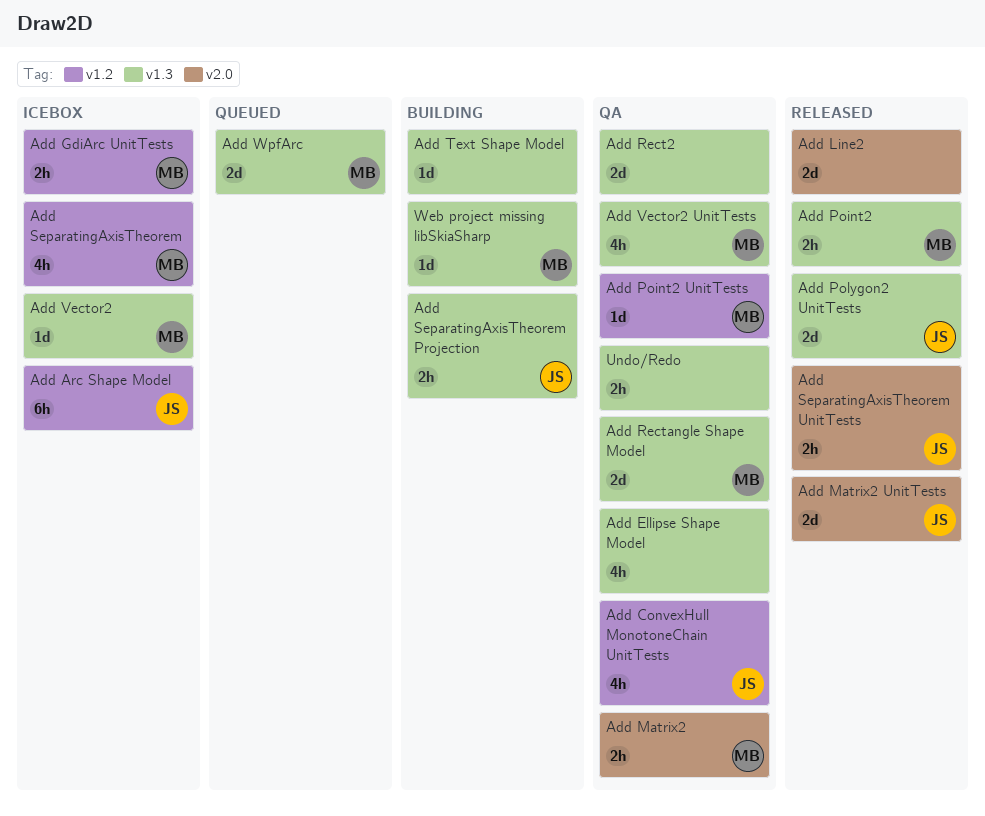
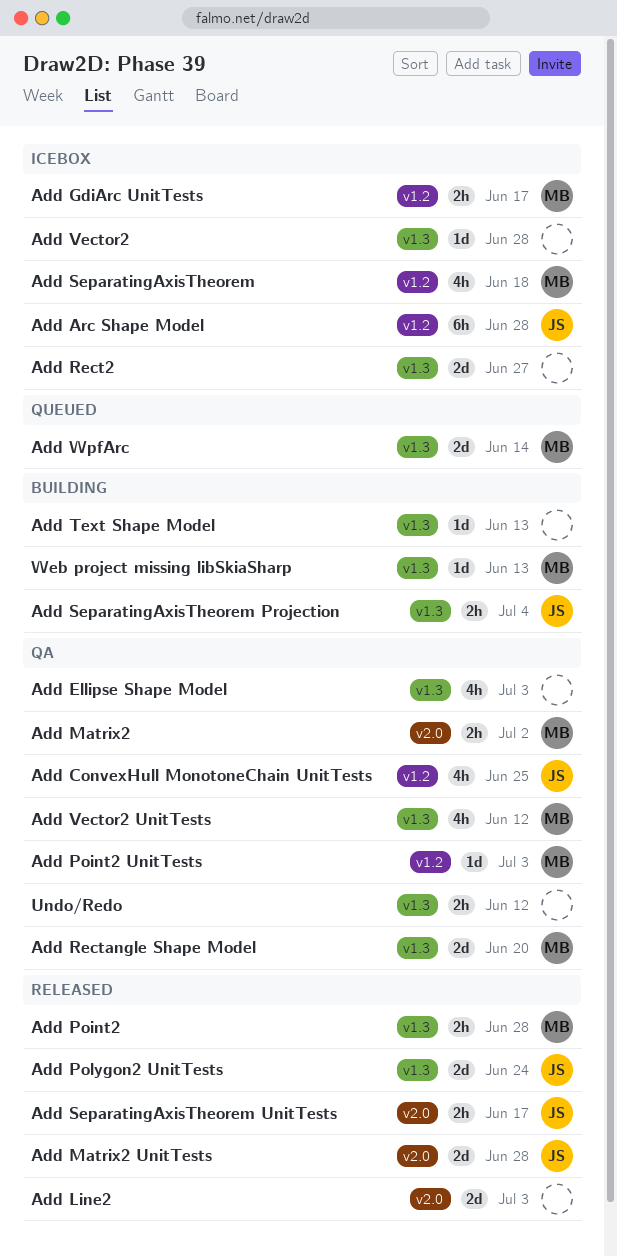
Add Rect2, status: QA -> Icebox
Add Vector2, owner: MB -> none

